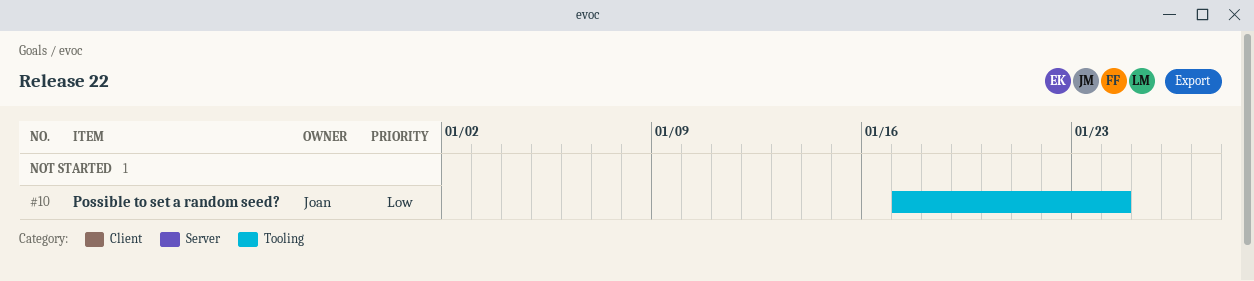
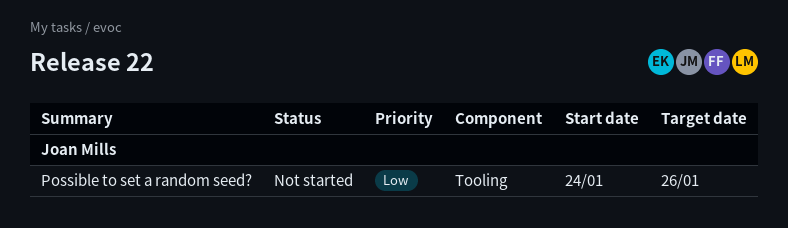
Possible to set a random seed?, start: Jan 17 -> Jan 24
Possible to set a random seed?, due: Jan 24 -> Jan 26

